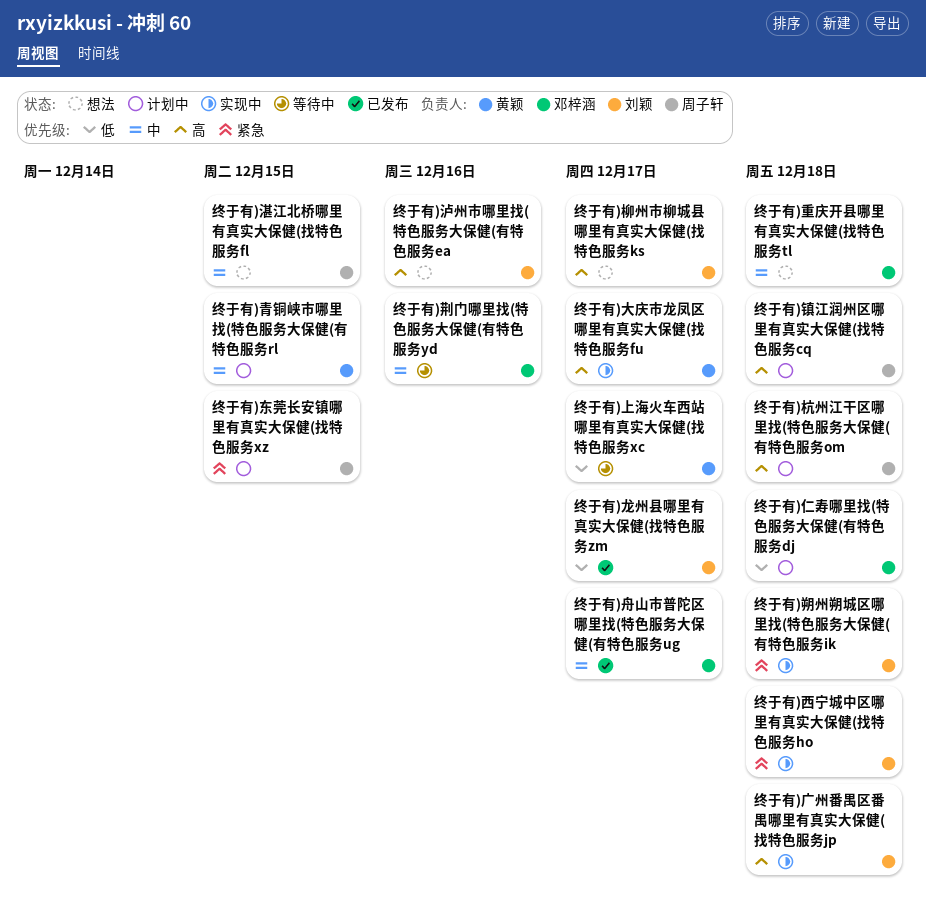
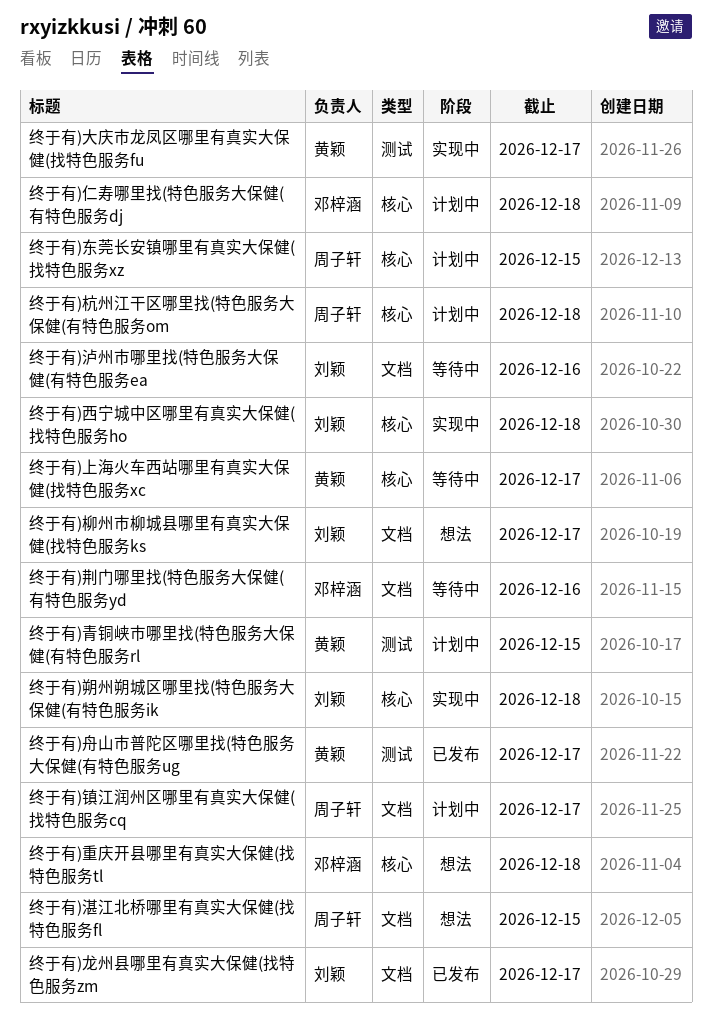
终于有)广州番禺区番禺哪里有真实大保健(找特色服务jp: present -> none
终于有)泸州市哪里找(特色服务大保健(有特色服务ea, status: 想法 -> 等待中
终于有)舟山市普陀区哪里找(特色服务大保健(有特色服务ug, owner: 邓梓涵 -> 黄颖
终于有)镇江润州区哪里有真实大保健(找特色服务cq, due: Dec 18 -> Dec 17

